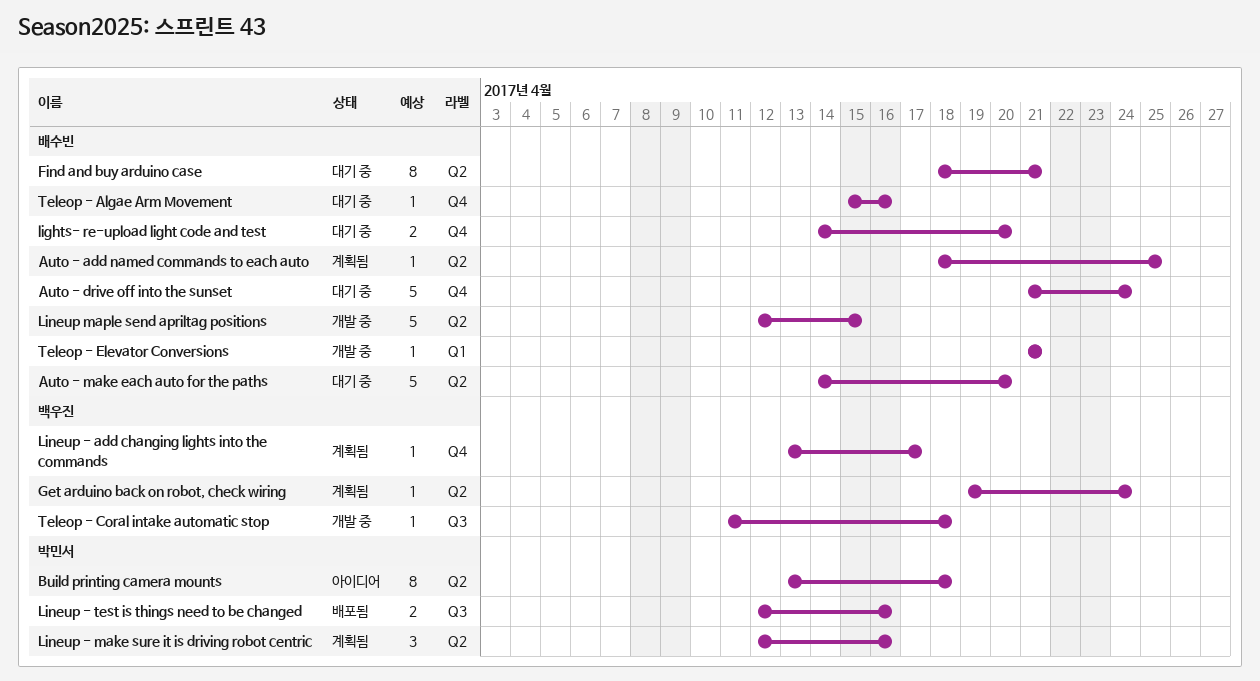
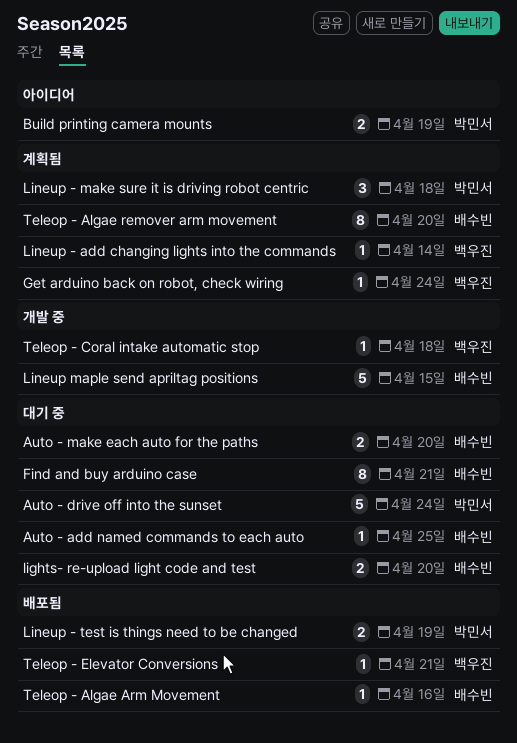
Auto - add named commands to each auto, status: 계획됨 -> 대기 중
Auto - drive off into the sunset, owner: 배수빈 -> 박민서
Auto - make each auto for the paths, estimate: 5 -> 2
Build printing camera mounts, estimate: 8 -> 2
Build printing camera mounts, due: Apr 18 -> Apr 19
Lineup - add changing lights into the commands, due: Apr 17 -> Apr 14
Lineup - make sure it is driving robot centric, due: Apr 16 -> Apr 18
Lineup - test is things need to be changed, due: Apr 16 -> Apr 19
Teleop - Algae Arm Movement, status: 대기 중 -> 배포됨
Teleop - Algae remover arm movement: none -> present
Teleop - Elevator Conversions, status: 개발 중 -> 배포됨
Teleop - Elevator Conversions, owner: 배수빈 -> 백우진

